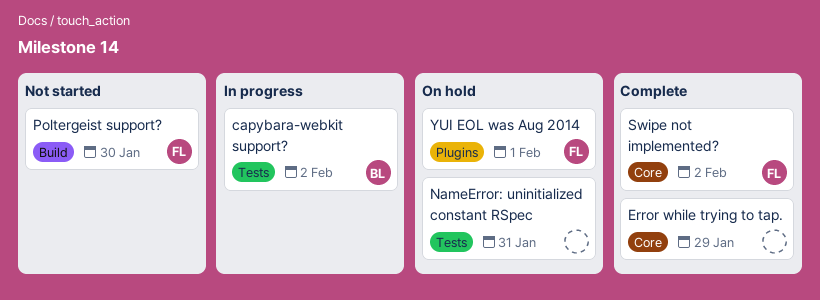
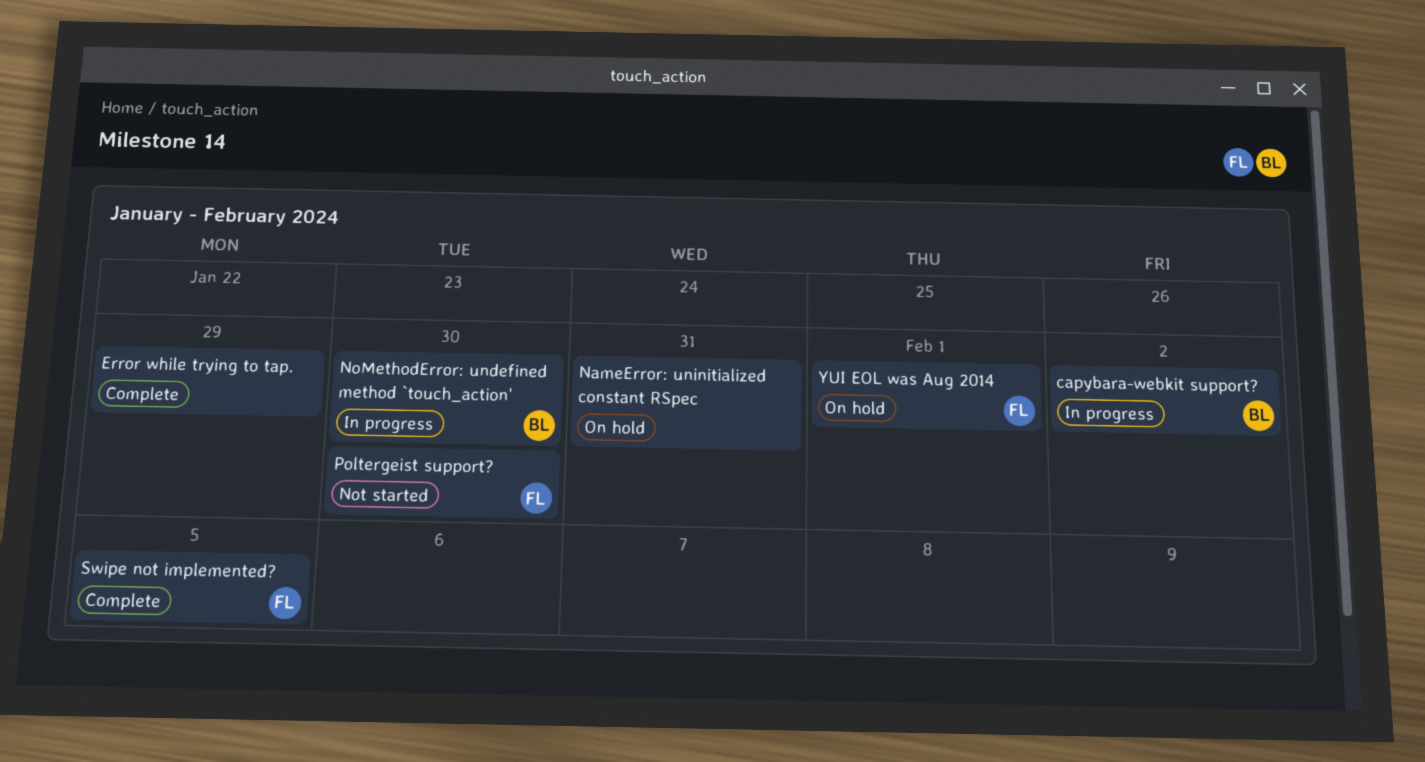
NoMethodError: undefined method `touch_action': none -> present
Swipe not implemented?, due: Feb 2 -> Feb 5

